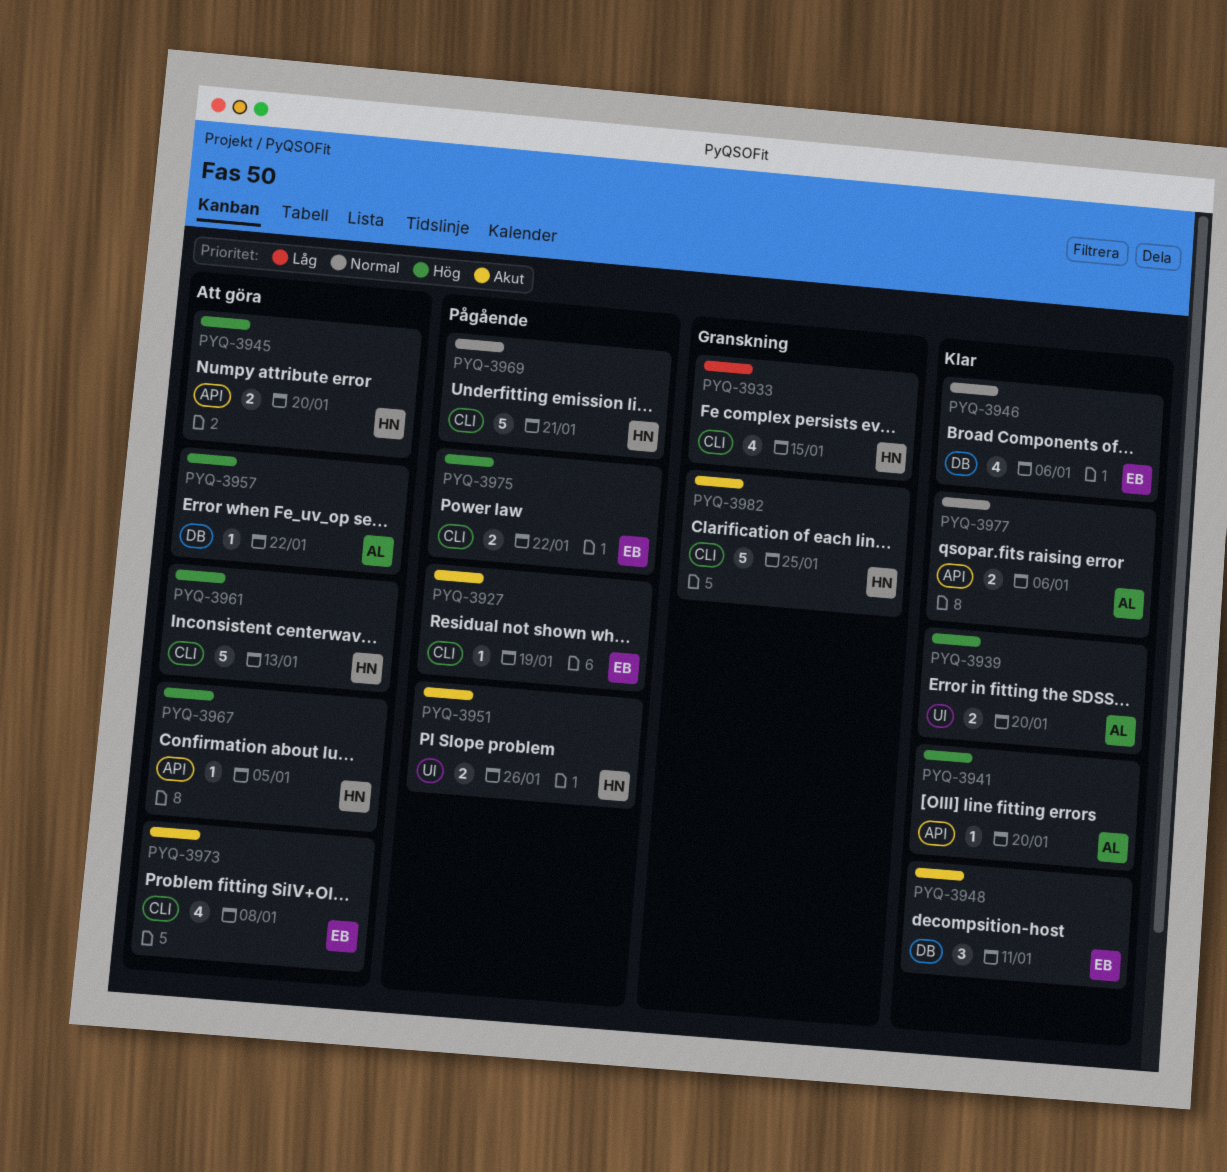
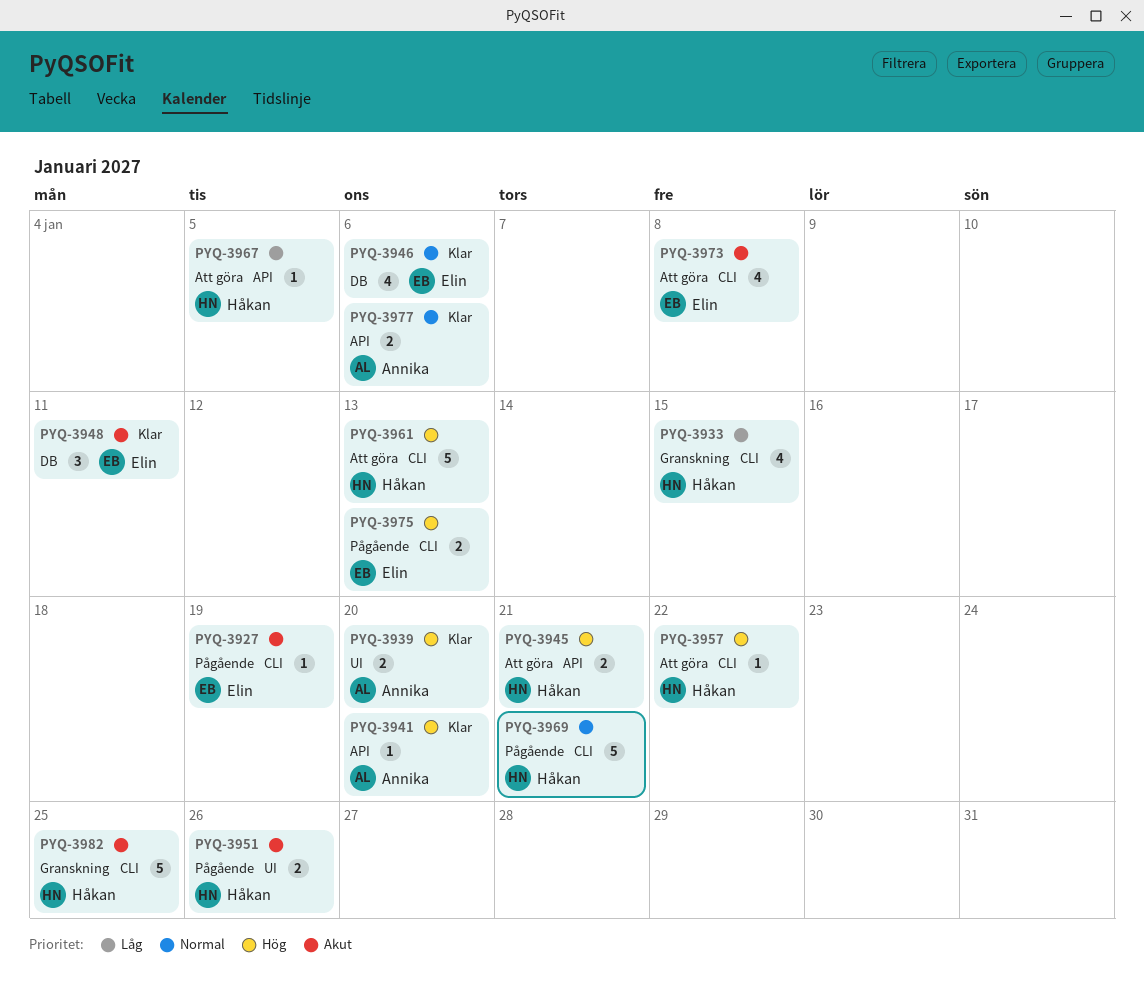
PYQ-3945, due: Jan 20 -> Jan 21
PYQ-3957, owner: Annika -> Håkan
PYQ-3957, label: DB -> CLI
PYQ-3967, priority: Hög -> Låg
PYQ-3975, due: Jan 22 -> Jan 13

